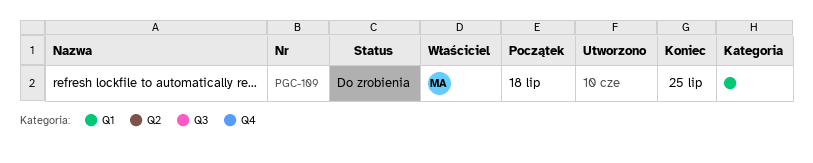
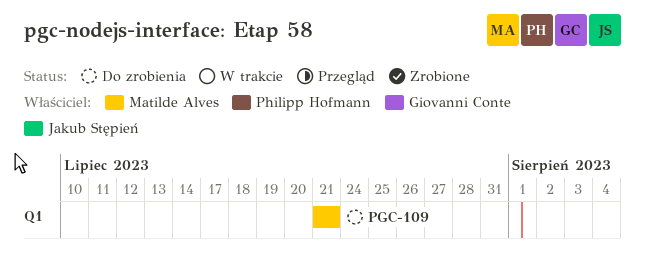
PGC-109, start: Jul 18 -> Jul 21
PGC-109, due: Jul 25 -> Jul 21

